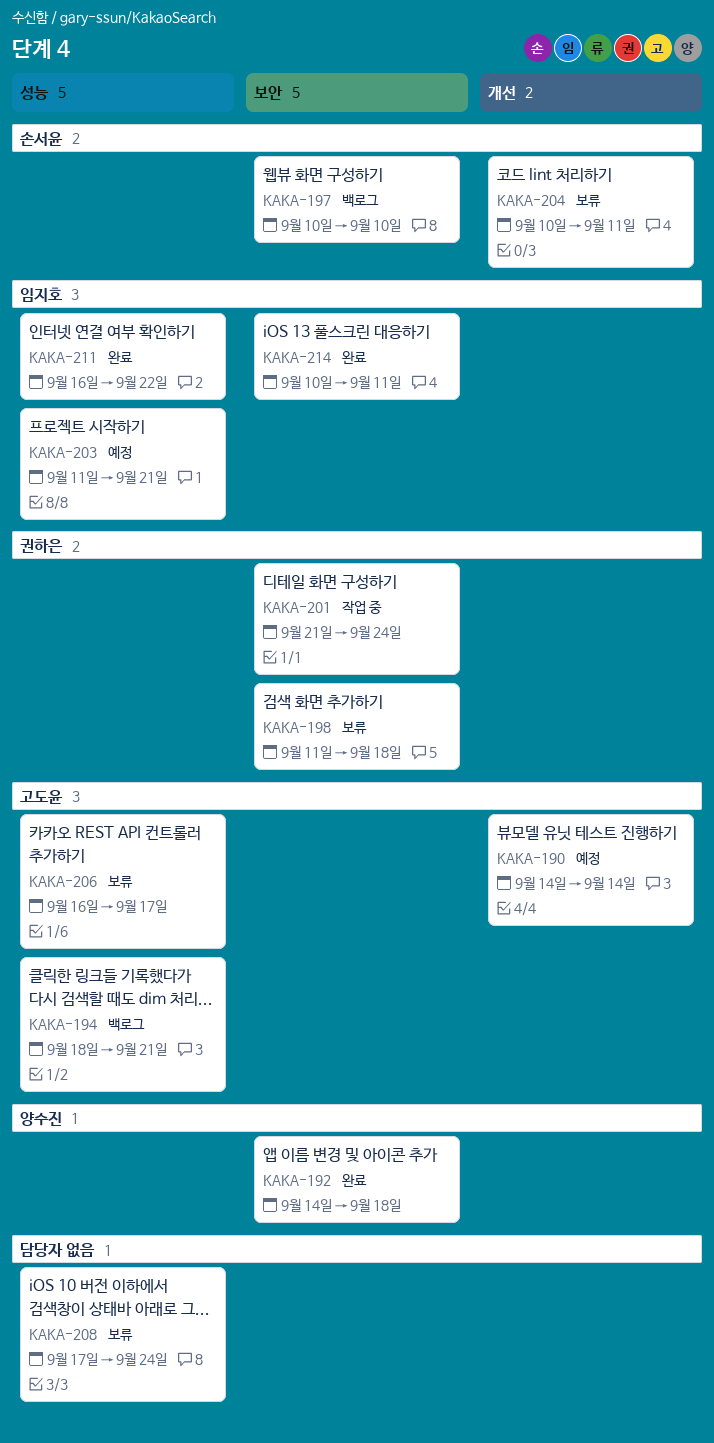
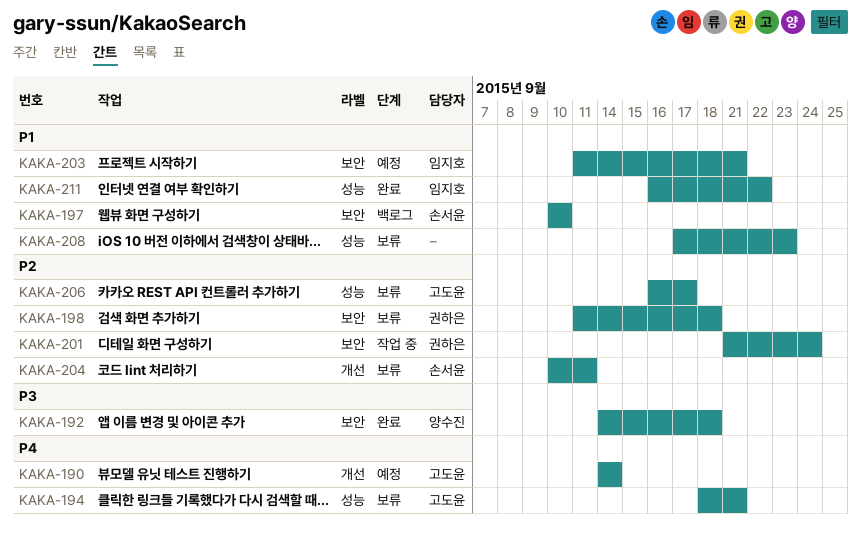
KAKA-194, status: 백로그 -> 보류
KAKA-203, label: 성능 -> 보안
KAKA-208, due: Sep 24 -> Sep 23
KAKA-214: present -> none

